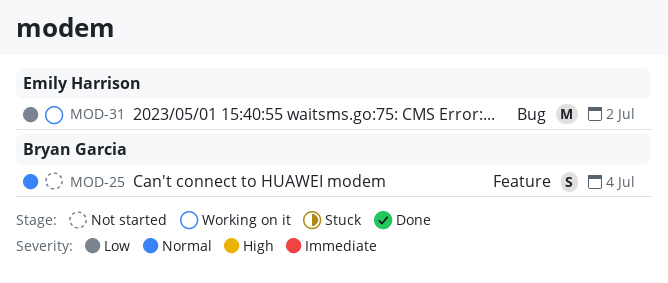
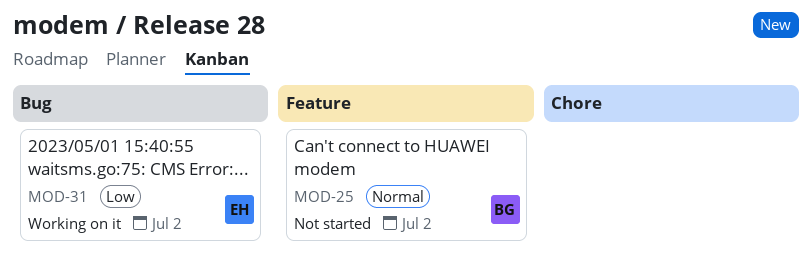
MOD-25, due: Jul 4 -> Jul 2

